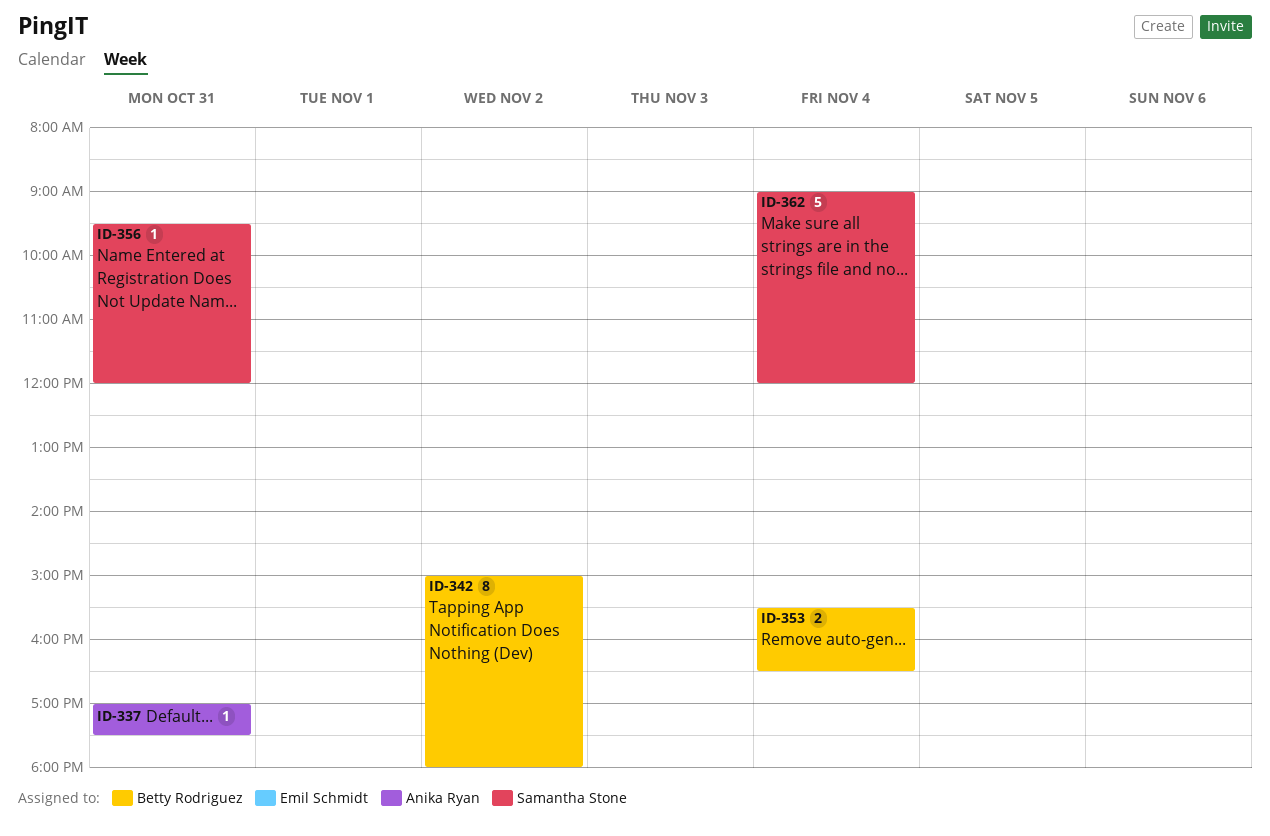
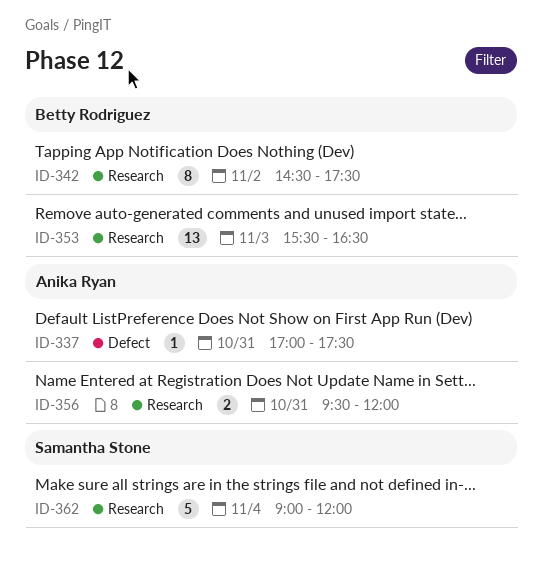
ID-342, begins: 15:00 -> 14:30
ID-342, ends: 18:00 -> 17:30
ID-353, estimate: 2 -> 13
ID-353, day: Nov 4 -> Nov 3
ID-356, owner: Samantha Stone -> Anika Ryan
ID-356, estimate: 1 -> 2

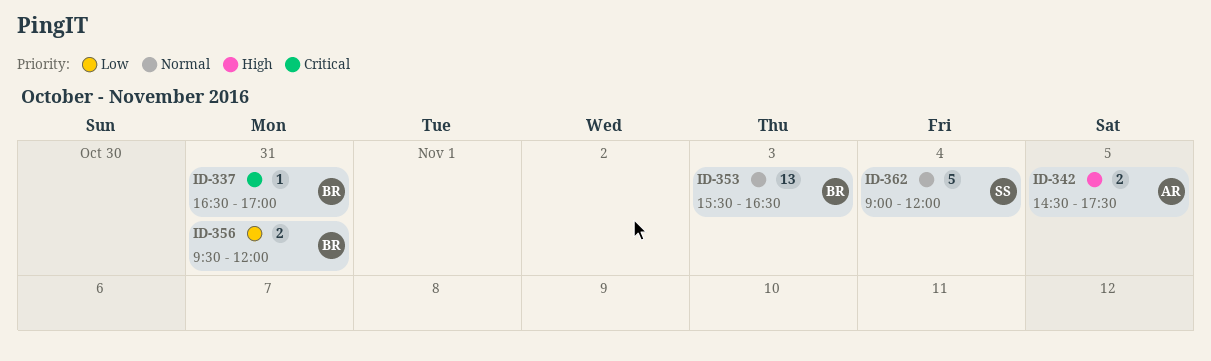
ID-337, owner: Anika Ryan -> Betty Rodriguez
ID-337, begins: 17:00 -> 16:30
ID-337, ends: 17:30 -> 17:00
ID-342, owner: Betty Rodriguez -> Anika Ryan
ID-342, estimate: 8 -> 2
ID-342, day: Nov 2 -> Nov 5
ID-356, owner: Anika Ryan -> Betty Rodriguez

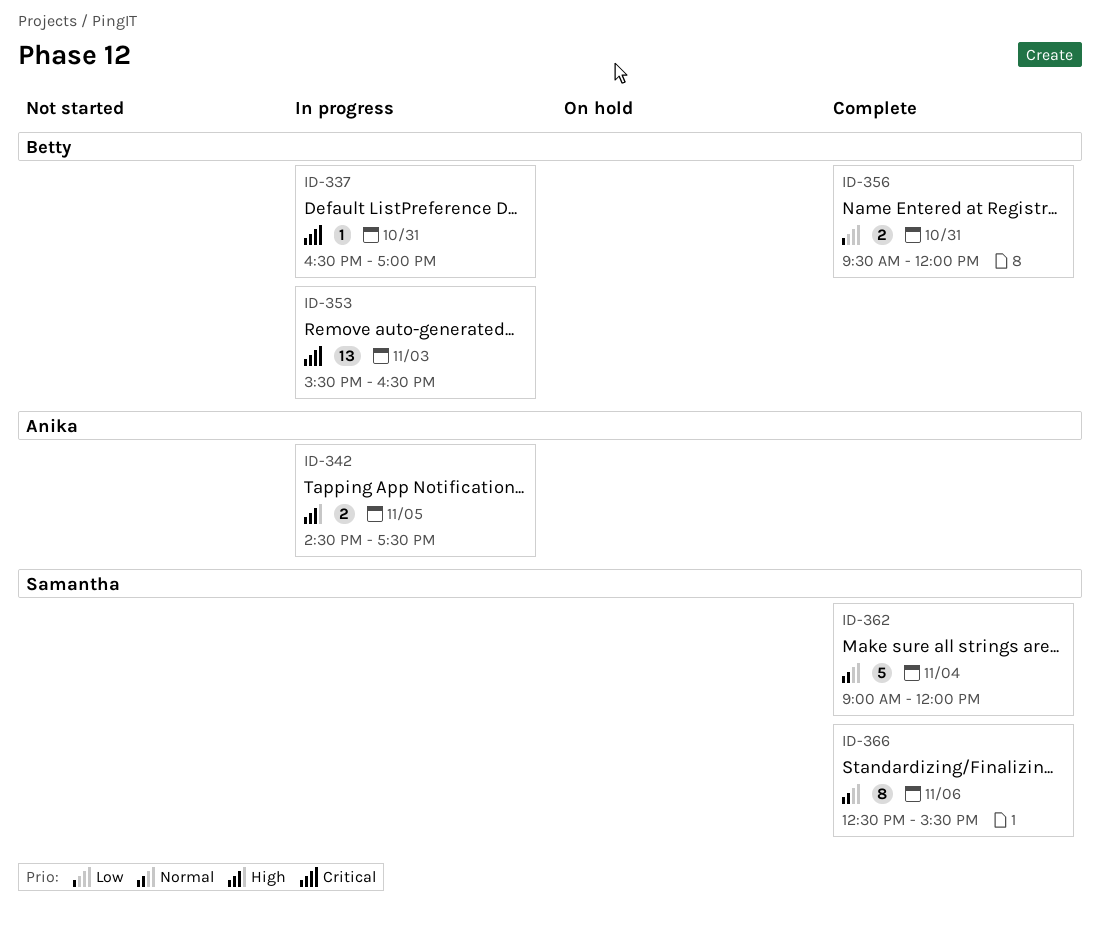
ID-353, priority: Normal -> Critical
ID-366: none -> present

